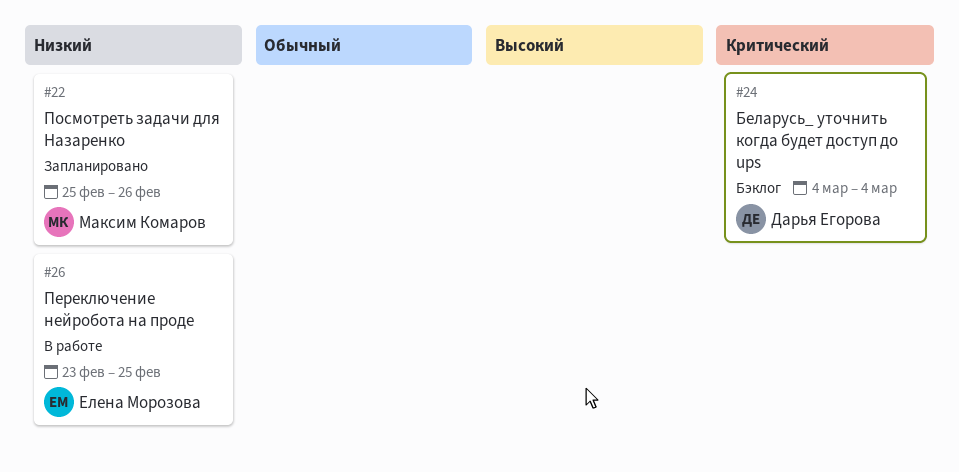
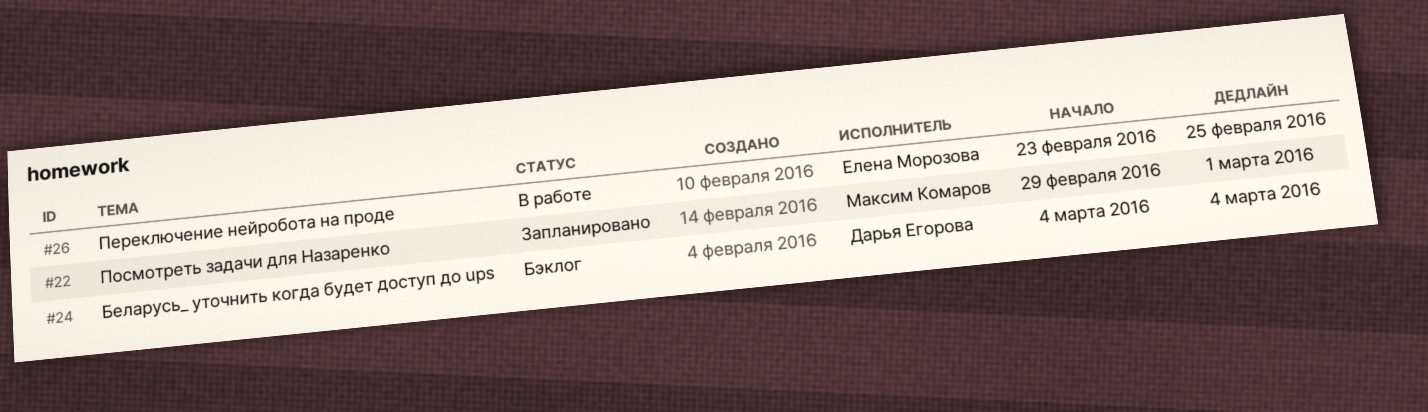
#22, start: Feb 25 -> Feb 29
#22, due: Feb 26 -> Mar 1

